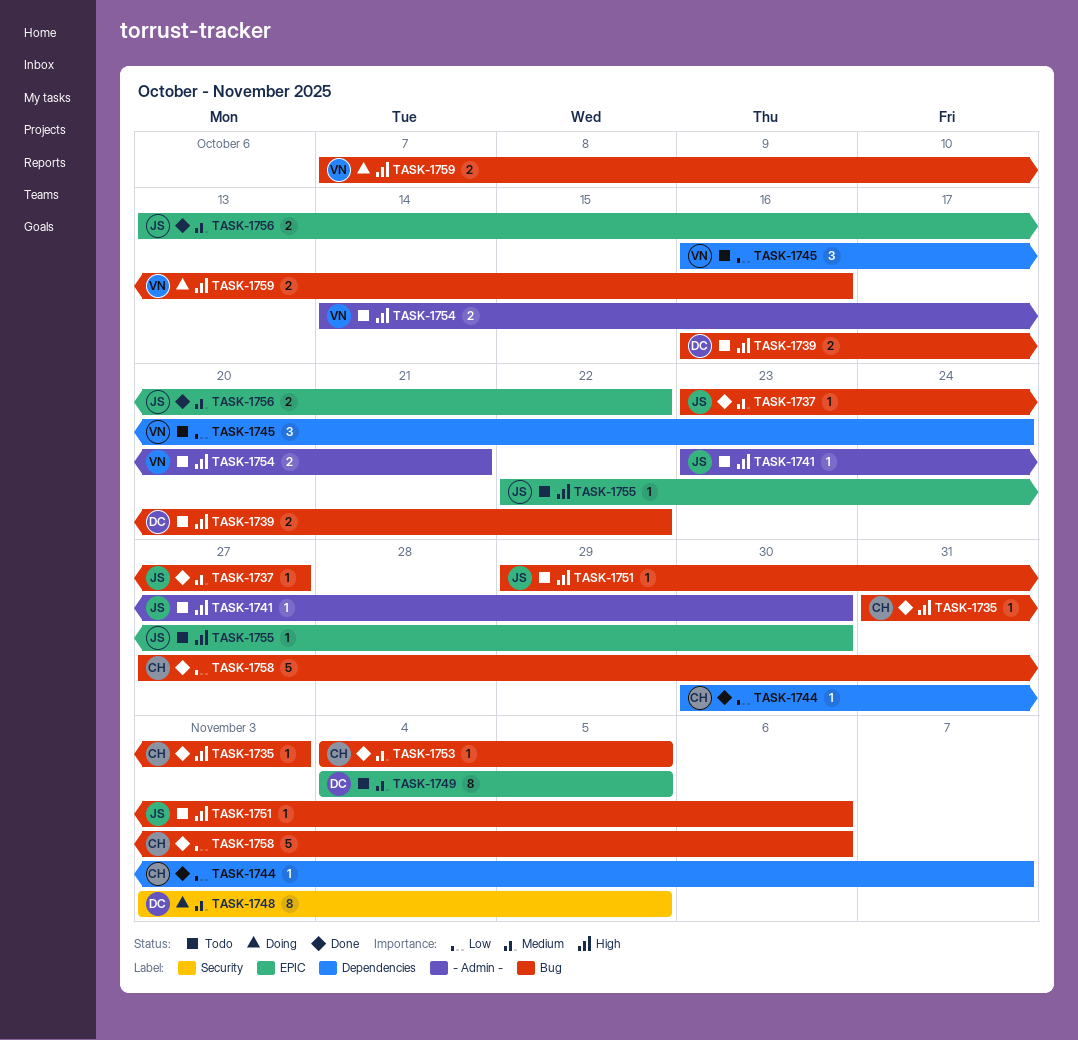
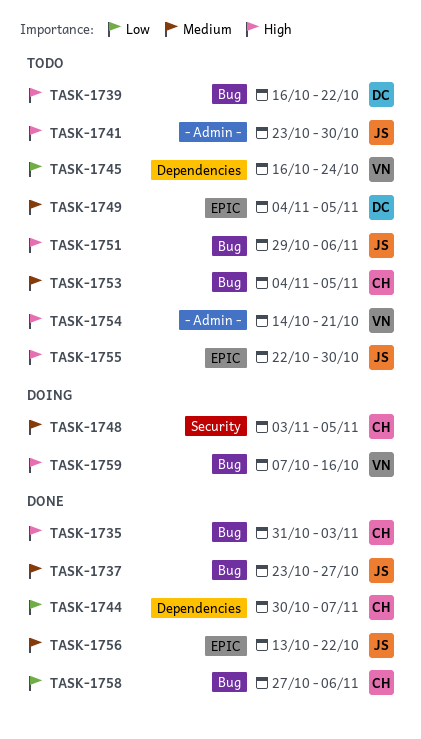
TASK-1748, owner: DC -> CH
TASK-1753, status: Done -> Todo

